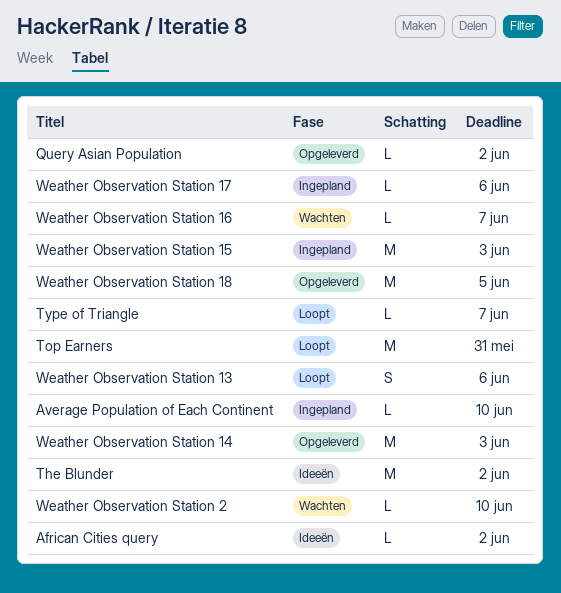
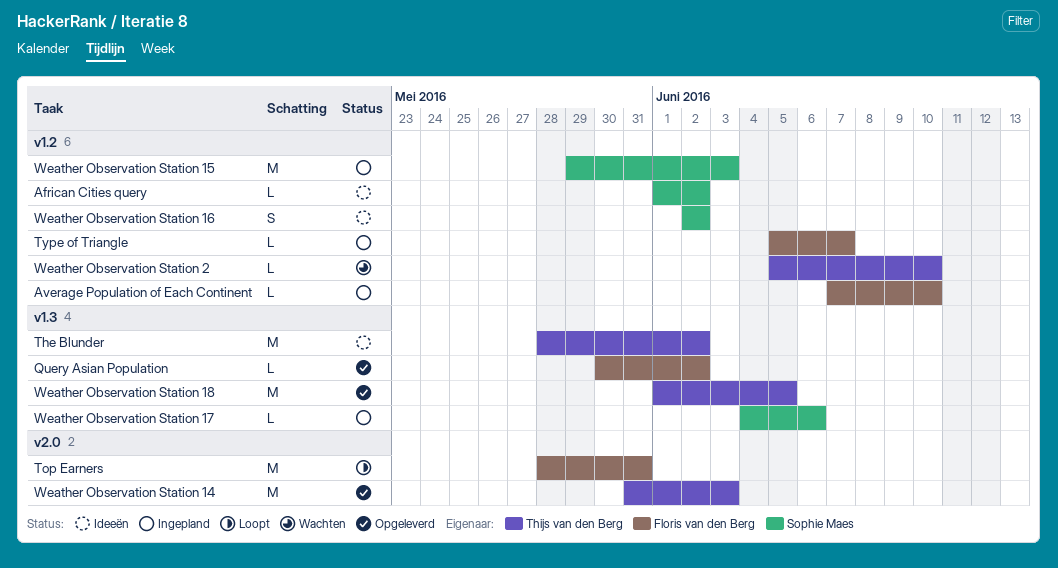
Type of Triangle, status: Loopt -> Ingepland
Weather Observation Station 13: present -> none
Weather Observation Station 16, status: Wachten -> Ideeën
Weather Observation Station 16, estimate: L -> S
Weather Observation Station 16, due: Jun 7 -> Jun 2

